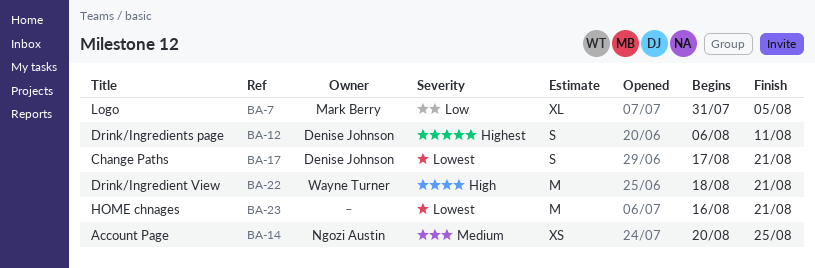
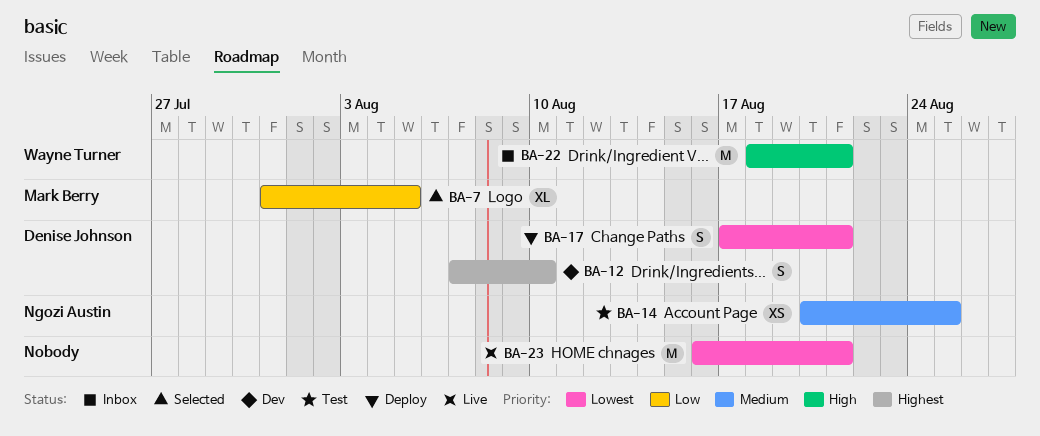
BA-12, start: Aug 6 -> Aug 7
BA-12, due: Aug 11 -> Aug 10

